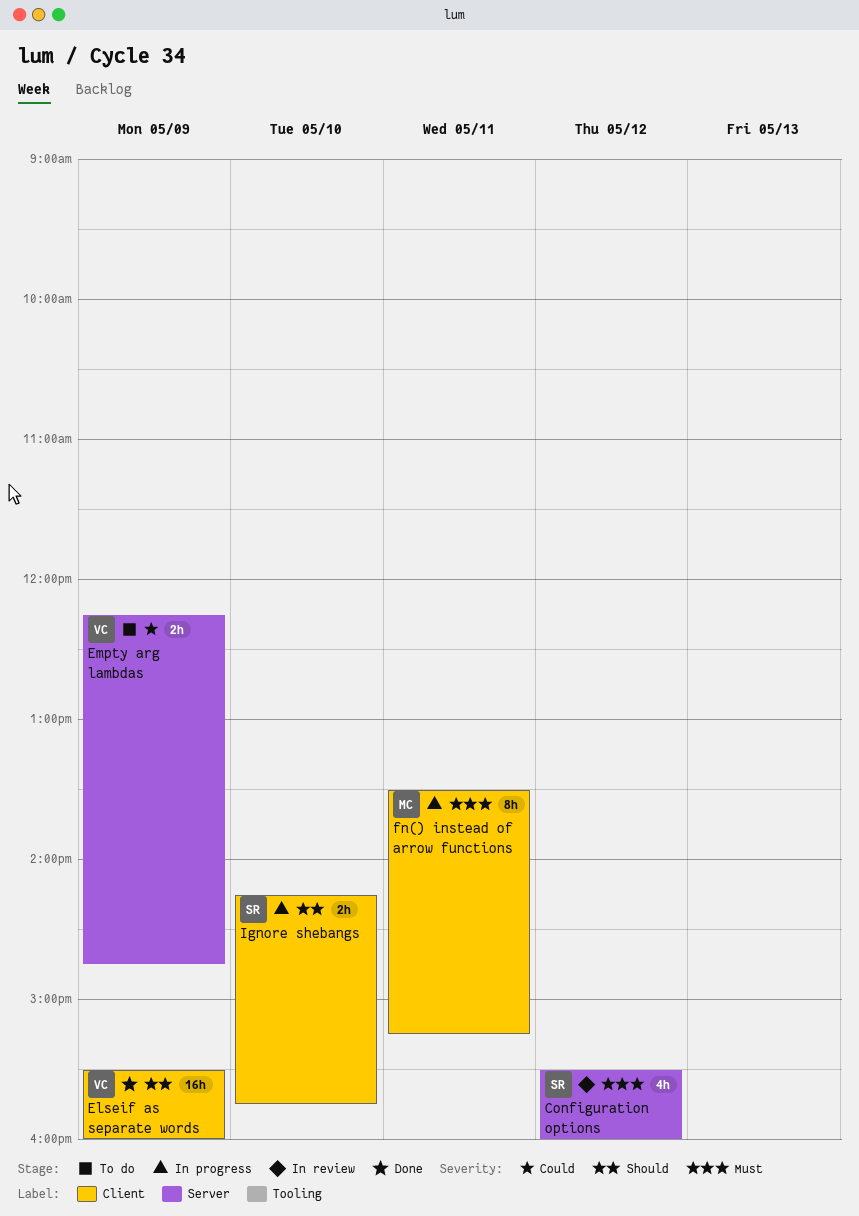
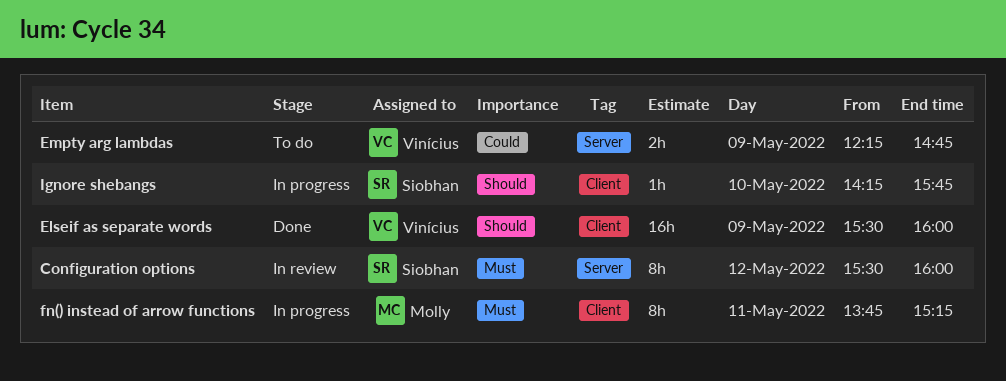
Configuration options, estimate: 4h -> 8h
fn() instead of arrow functions, begins: 13:30 -> 13:45
Ignore shebangs, estimate: 2h -> 1h

